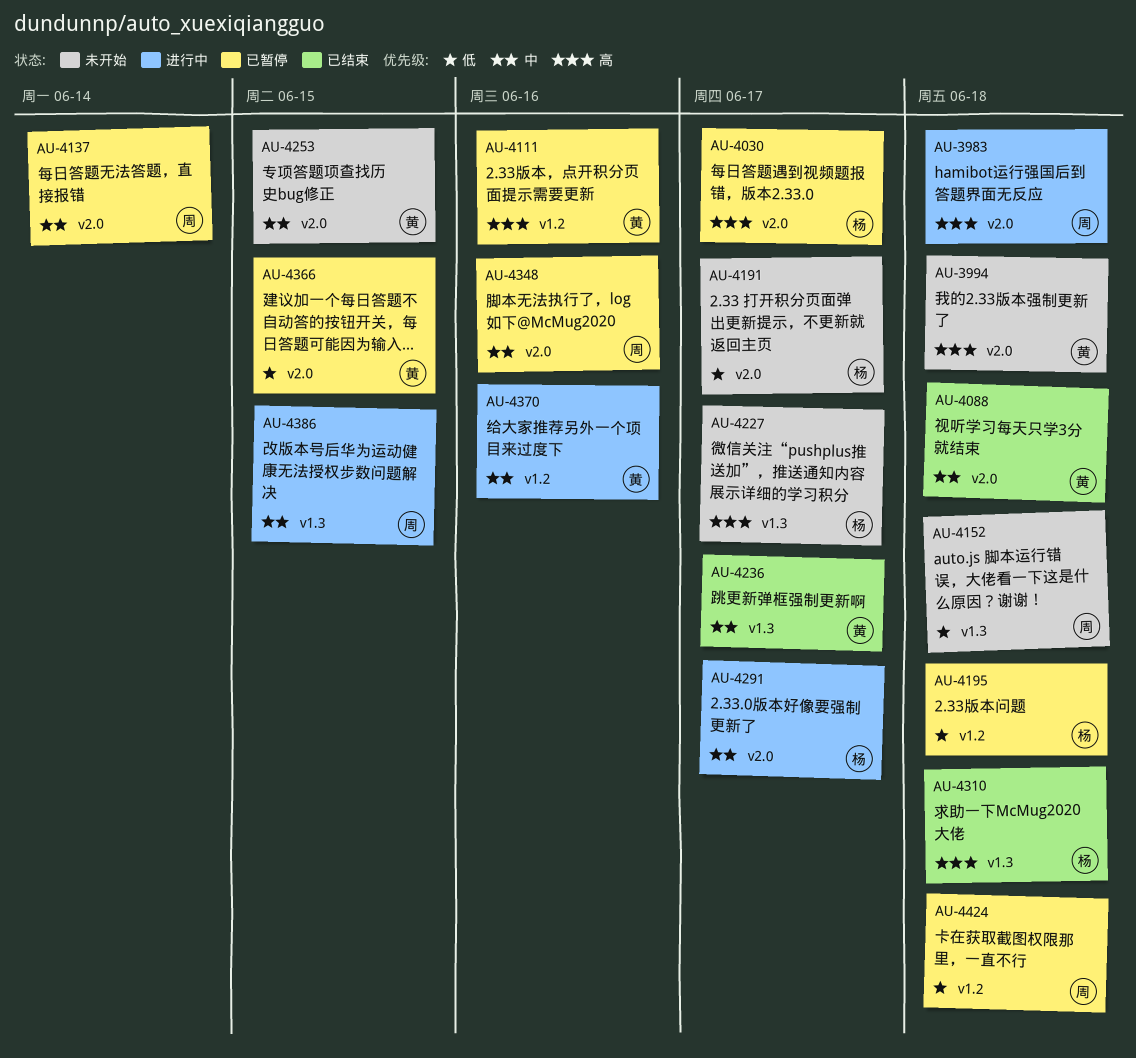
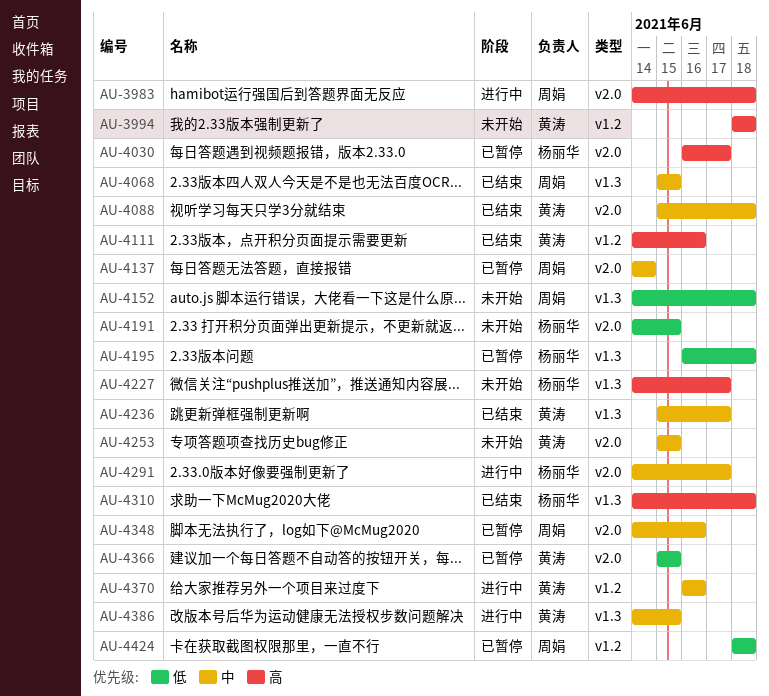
AU-3994, label: v2.0 -> v1.2
AU-4068: none -> present
AU-4111, status: 已暂停 -> 已结束
AU-4191, due: Jun 17 -> Jun 15
AU-4195, label: v1.2 -> v1.3
AU-4386, owner: 周娟 -> 黄涛

